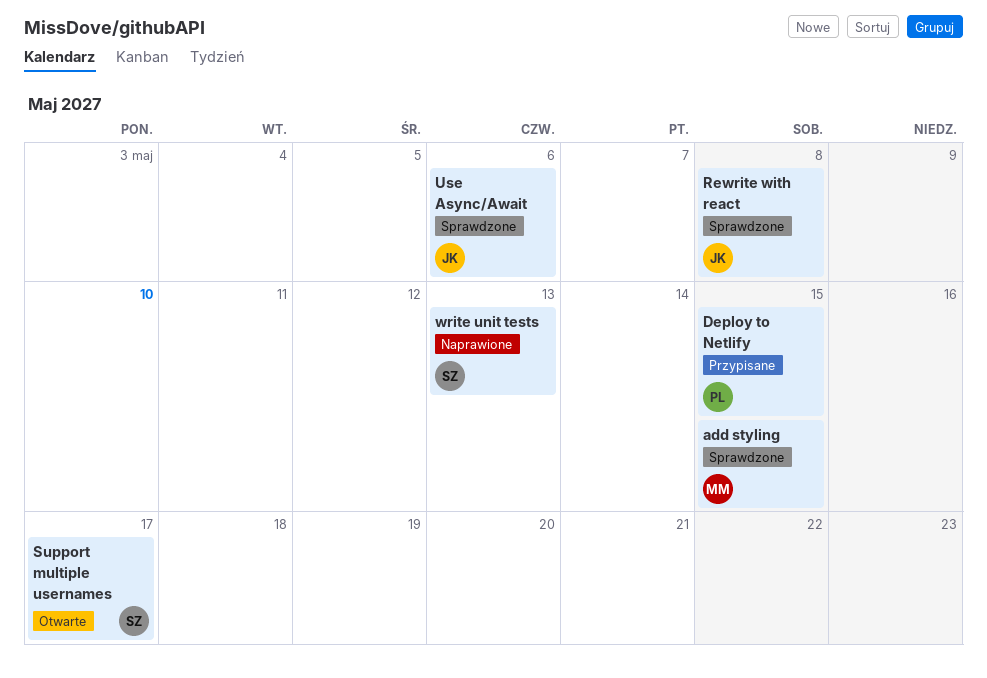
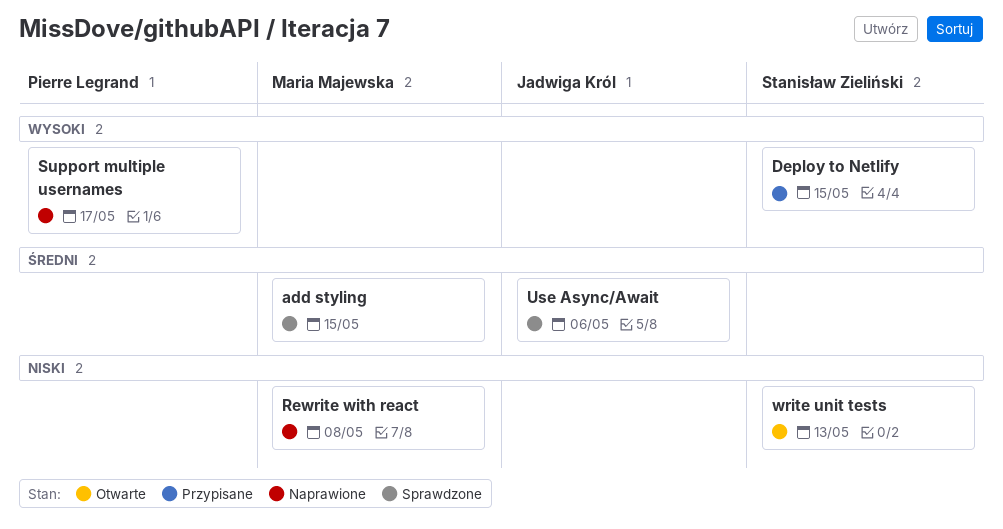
Deploy to Netlify, owner: Pierre Legrand -> Stanisław Zieliński
Rewrite with react, status: Sprawdzone -> Naprawione
Rewrite with react, owner: Jadwiga Król -> Maria Majewska
Support multiple usernames, status: Otwarte -> Naprawione
Support multiple usernames, owner: Stanisław Zieliński -> Pierre Legrand
write unit tests, status: Naprawione -> Otwarte

